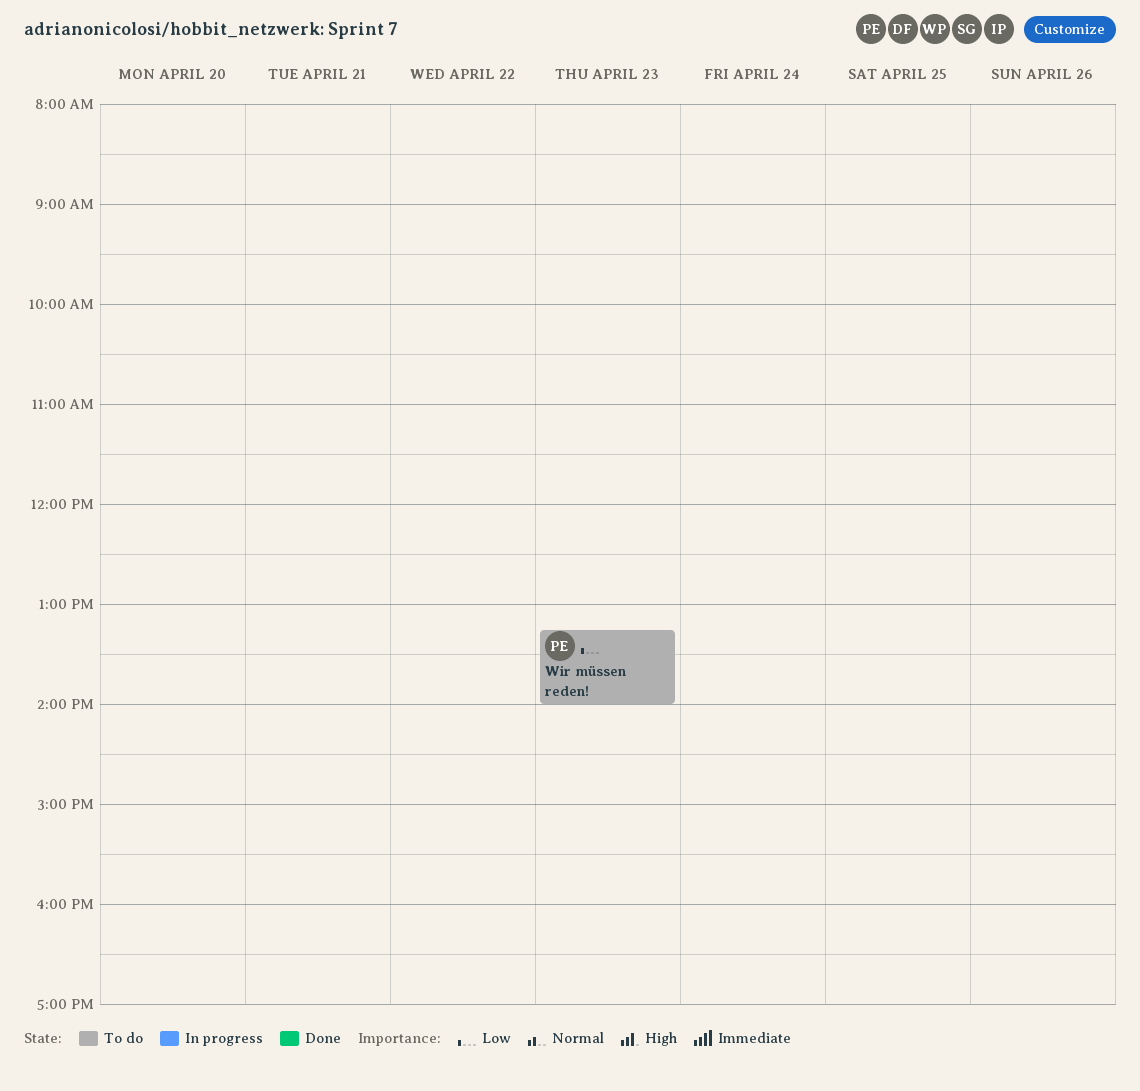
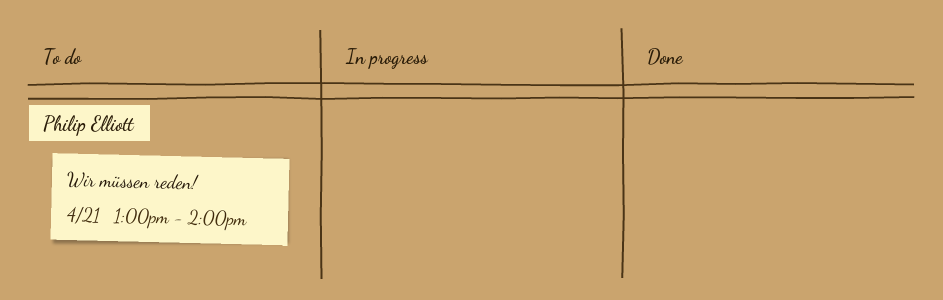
Wir müssen reden!, day: Apr 23 -> Apr 21
Wir müssen reden!, begins: 13:15 -> 13:00

